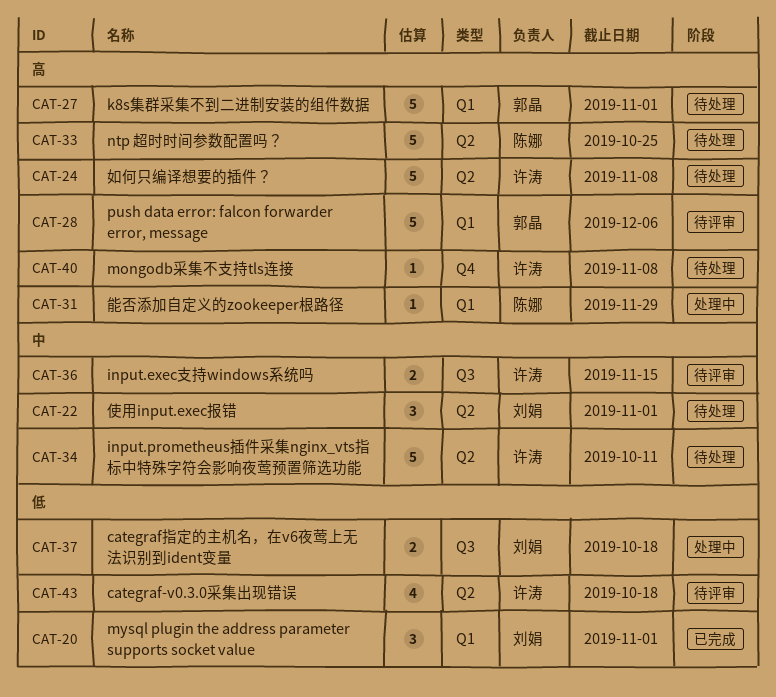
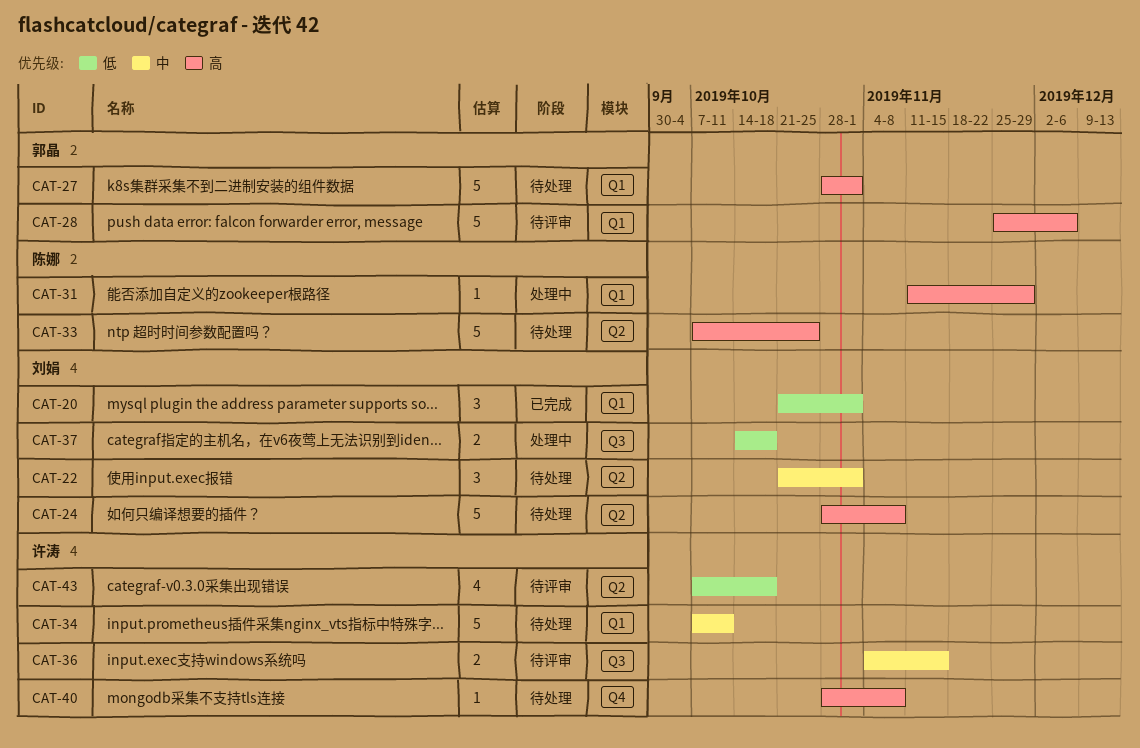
CAT-24, owner: 许涛 -> 刘娟
CAT-34, label: Q2 -> Q1

